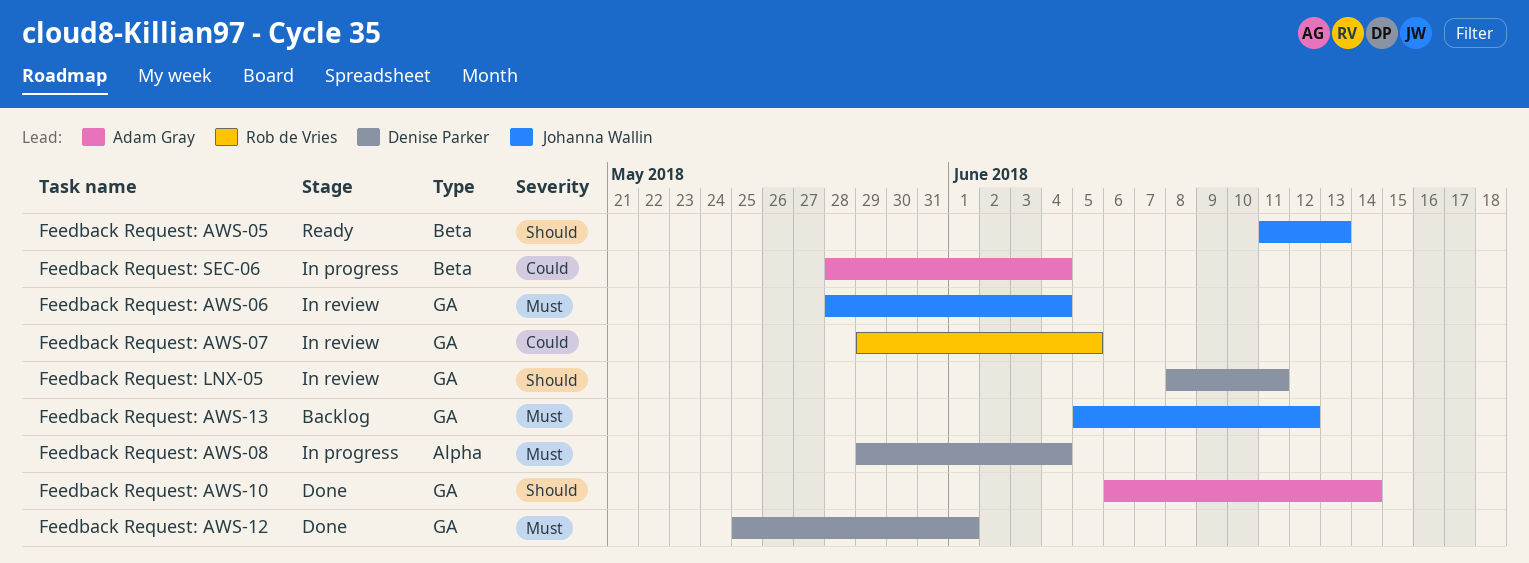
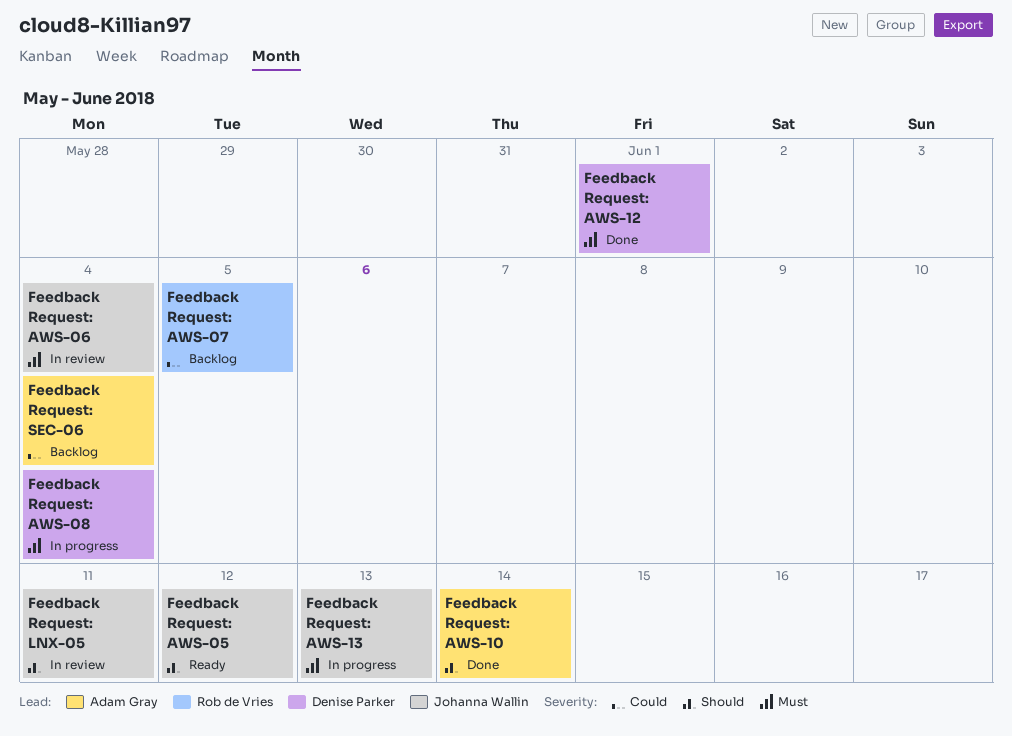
Feedback Request: AWS-05, due: Jun 13 -> Jun 12
Feedback Request: AWS-07, status: In review -> Backlog
Feedback Request: AWS-13, status: Backlog -> In progress
Feedback Request: AWS-13, due: Jun 12 -> Jun 13
Feedback Request: LNX-05, owner: Denise Parker -> Johanna Wallin
Feedback Request: SEC-06, status: In progress -> Backlog

